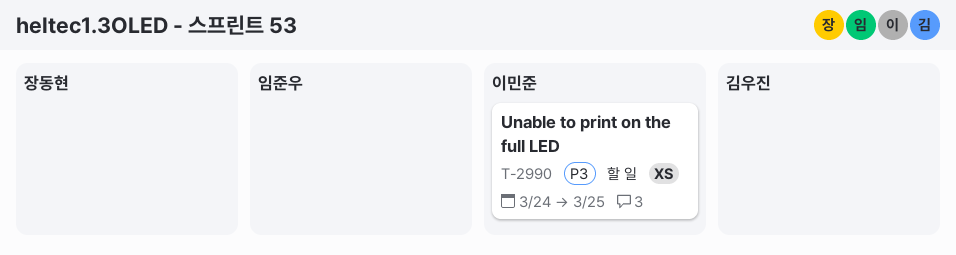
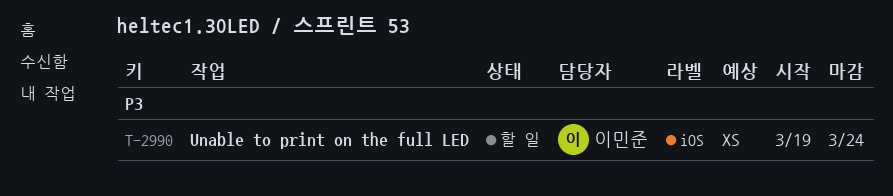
T-2990, start: Mar 24 -> Mar 19
T-2990, due: Mar 25 -> Mar 24

